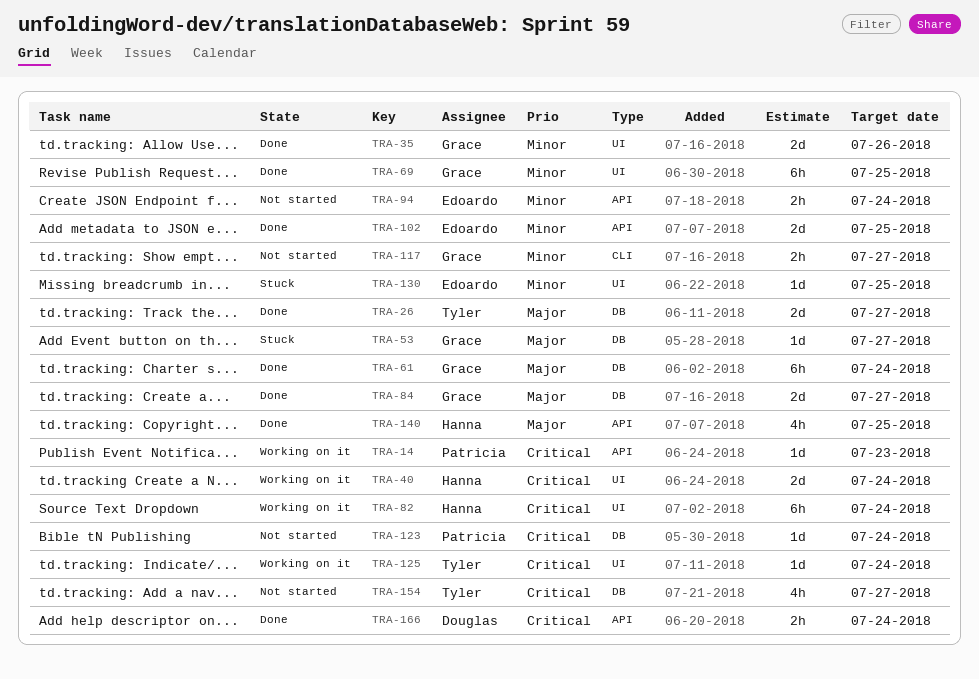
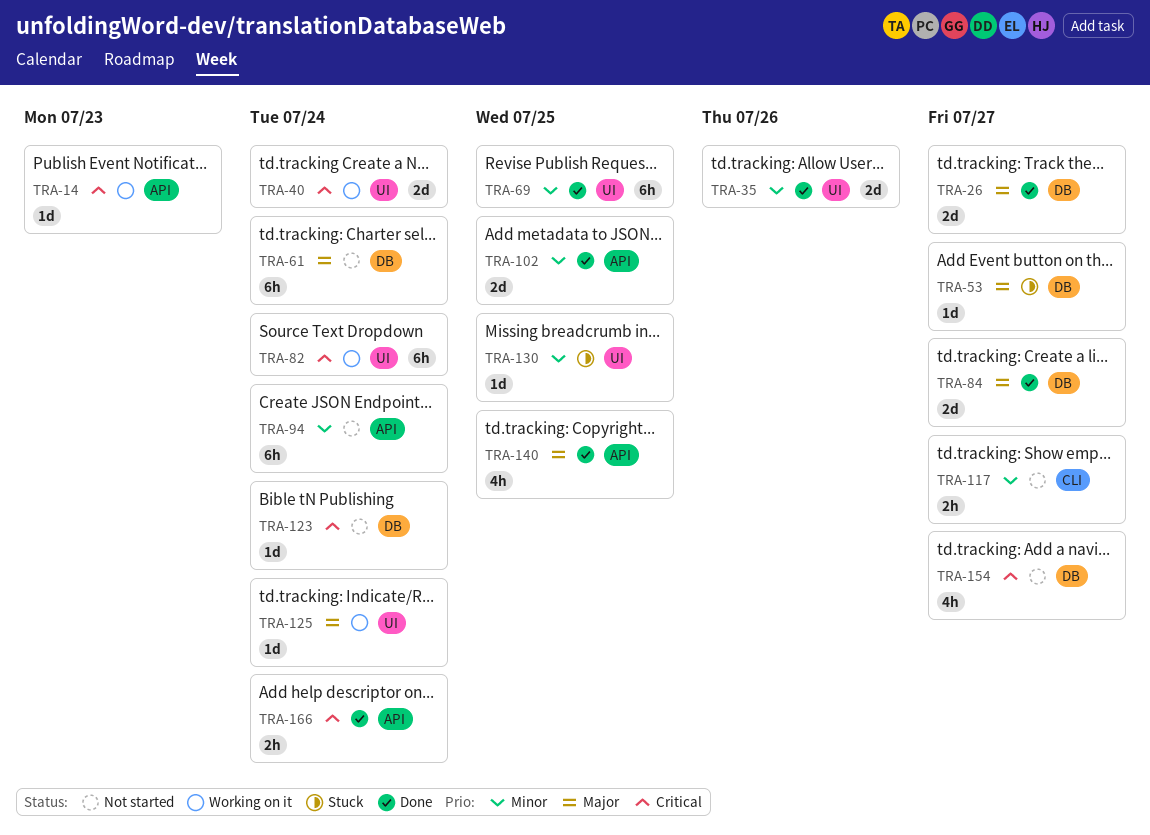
TRA-61, status: Done -> Not started
TRA-94, estimate: 2h -> 6h
TRA-125, priority: Critical -> Major

